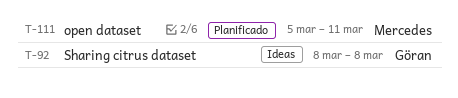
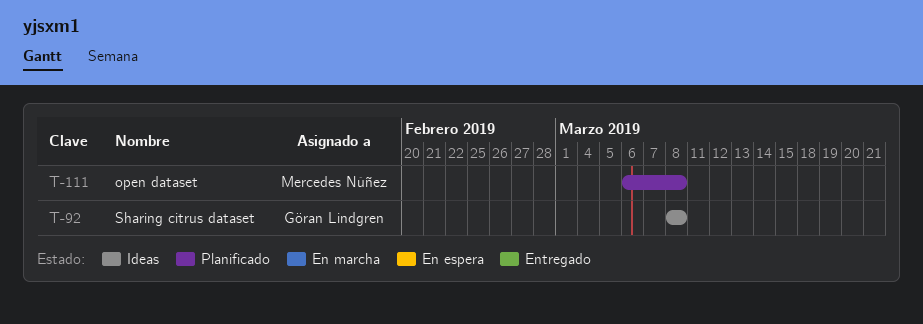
T-111, start: Mar 5 -> Mar 6
T-111, due: Mar 11 -> Mar 8

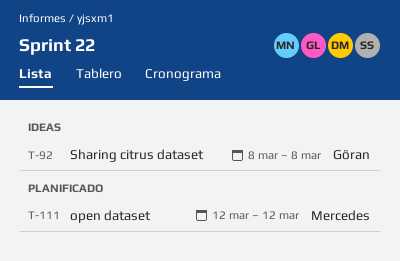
T-111, start: Mar 6 -> Mar 12
T-111, due: Mar 8 -> Mar 12

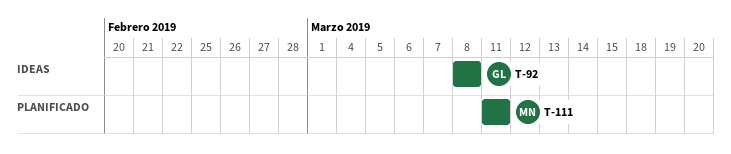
T-111, start: Mar 12 -> Mar 11
T-111, due: Mar 12 -> Mar 11

